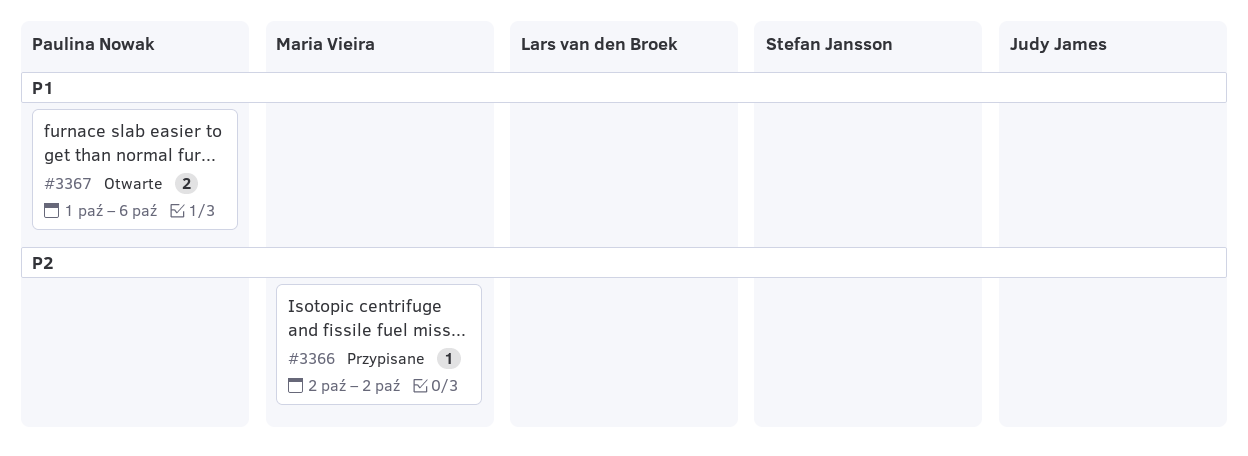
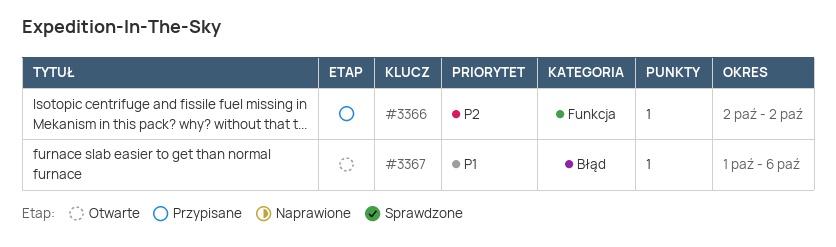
#3367, estimate: 2 -> 1

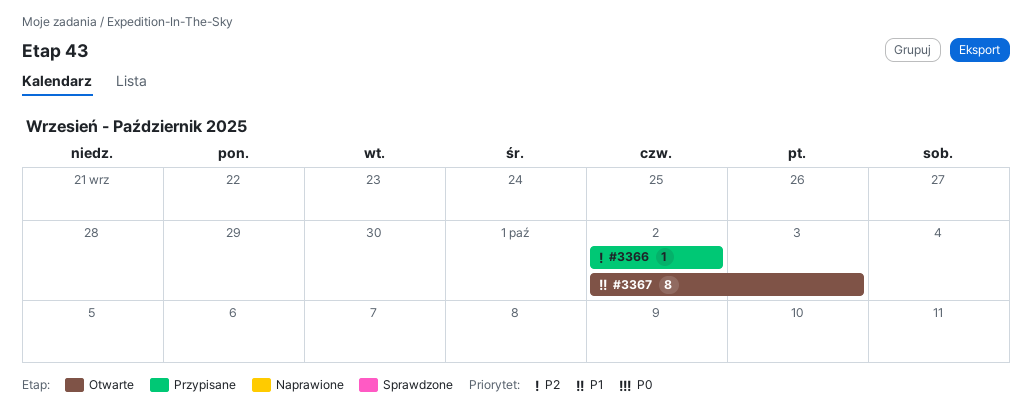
#3367, estimate: 1 -> 8
#3367, start: Oct 1 -> Oct 2
#3367, due: Oct 6 -> Oct 3

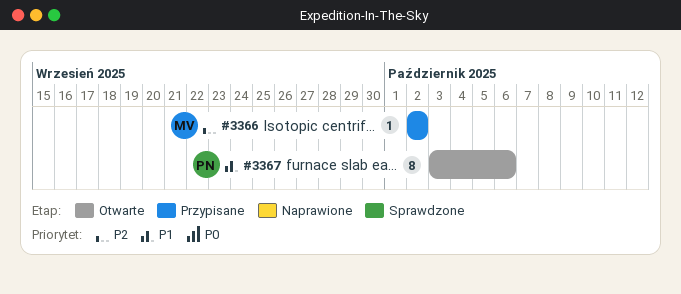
#3367, start: Oct 2 -> Oct 3
#3367, due: Oct 3 -> Oct 6

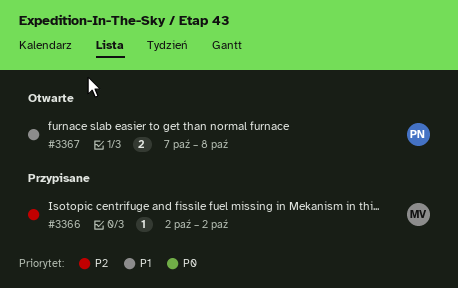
#3367, estimate: 8 -> 2
#3367, start: Oct 3 -> Oct 7
#3367, due: Oct 6 -> Oct 8

